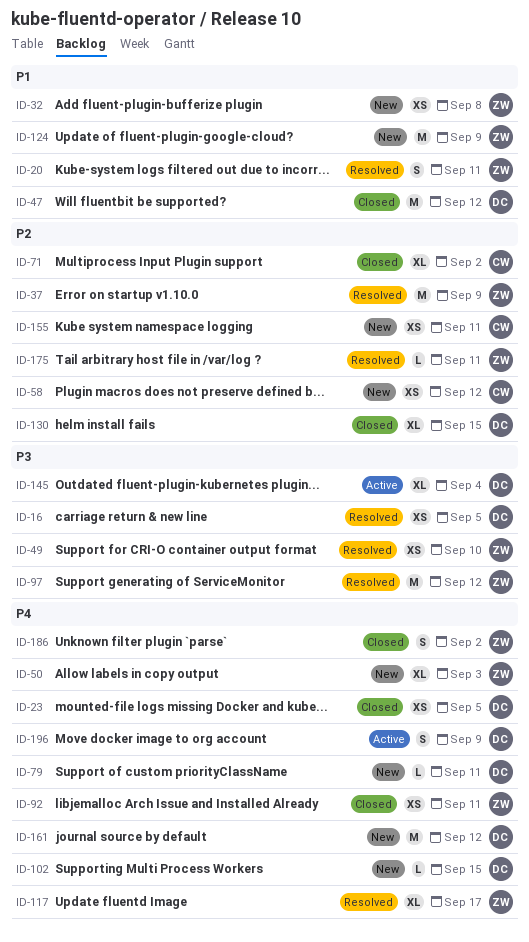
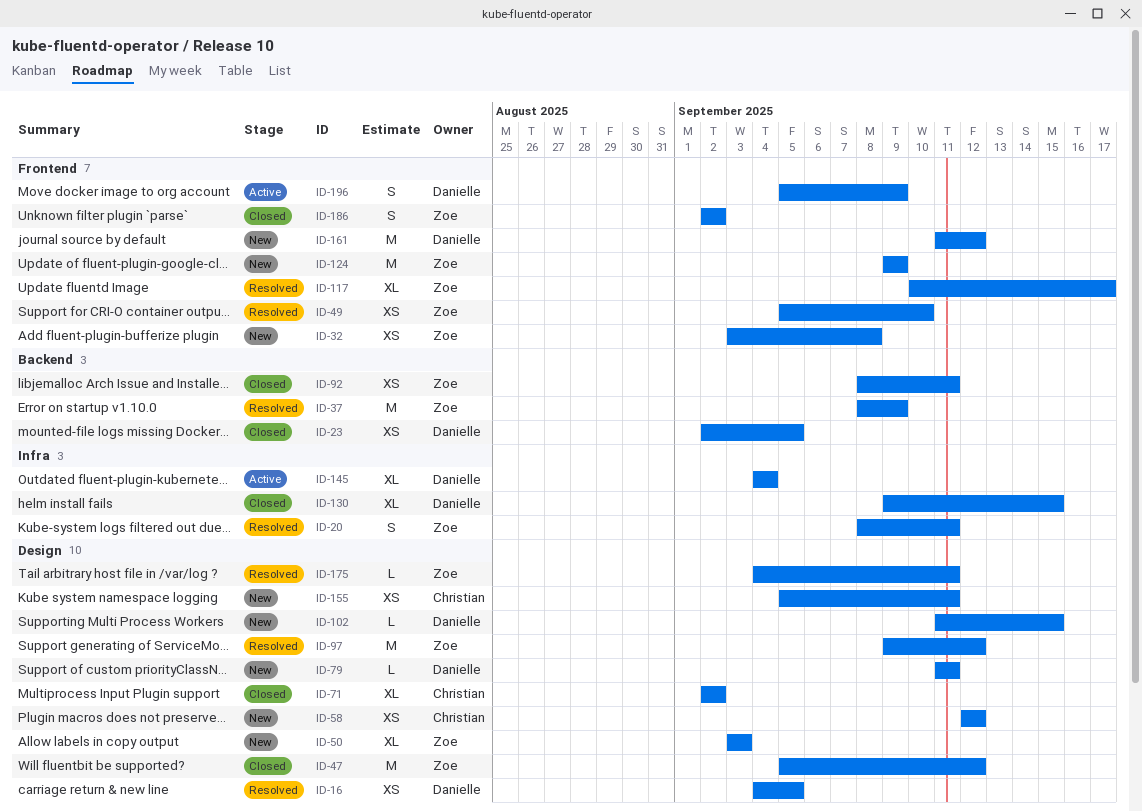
ID-47, owner: Danielle -> Zoe

